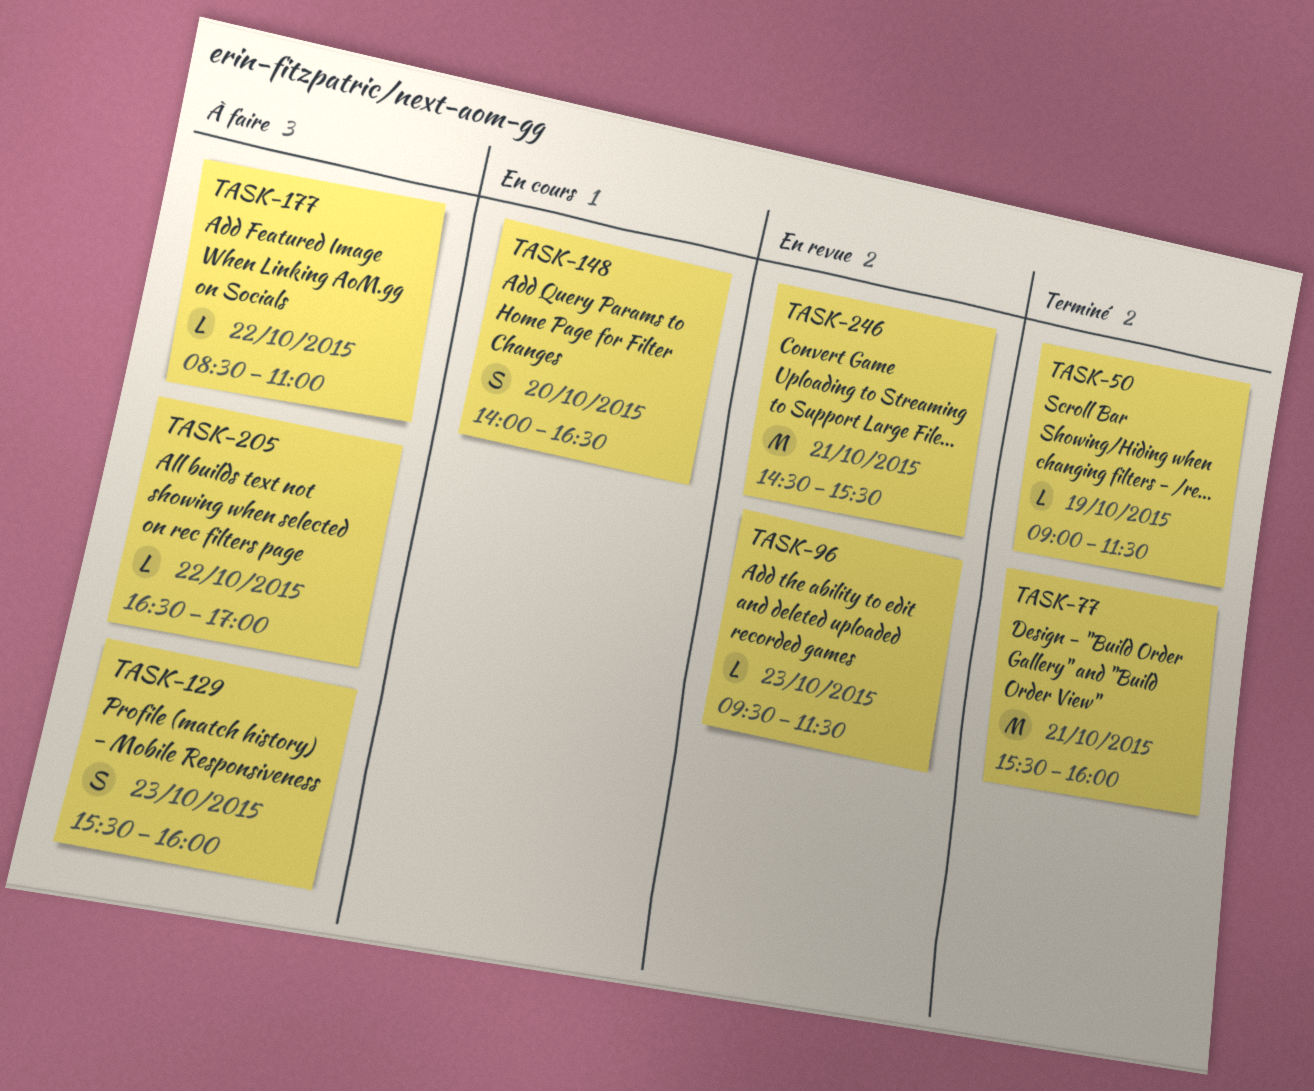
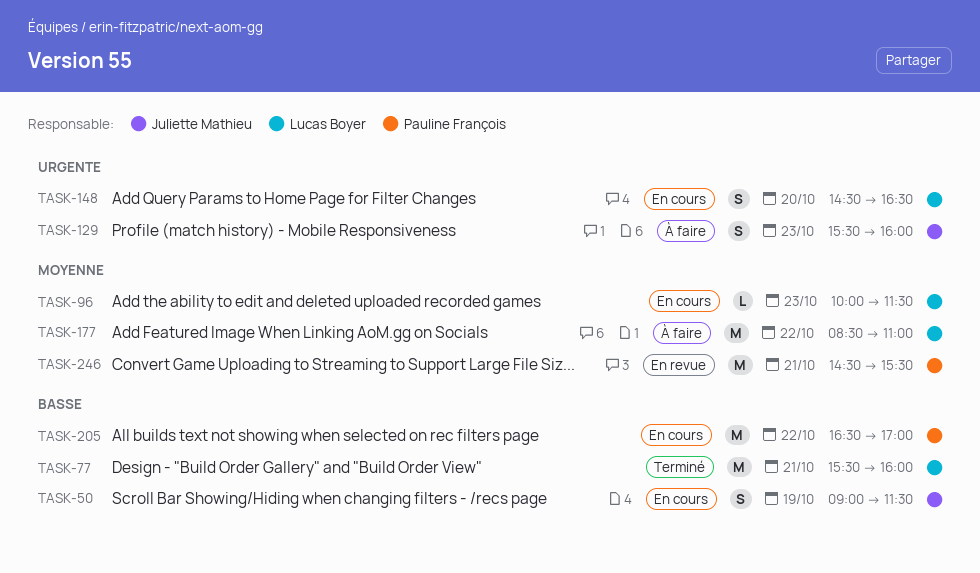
TASK-50, status: Terminé -> En cours
TASK-50, estimate: L -> S
TASK-96, status: En revue -> En cours
TASK-96, begins: 09:30 -> 10:00
TASK-148, begins: 14:00 -> 14:30
TASK-177, estimate: L -> M
TASK-205, status: À faire -> En cours
TASK-205, estimate: L -> M

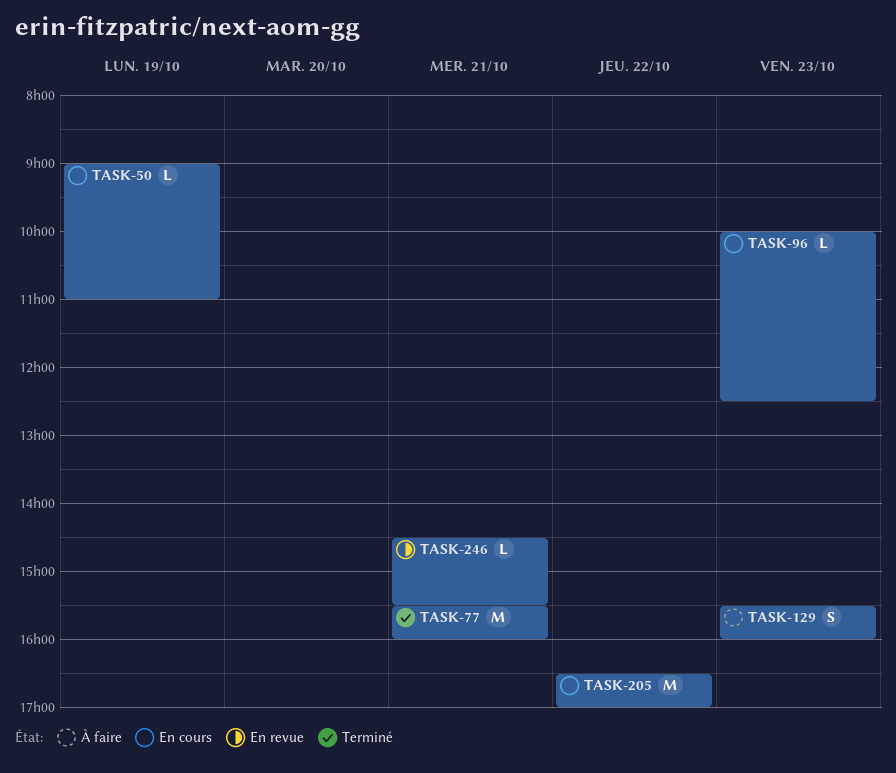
TASK-50, estimate: S -> L
TASK-50, ends: 11:30 -> 11:00
TASK-96, ends: 11:30 -> 12:30
TASK-148: present -> none
TASK-177: present -> none
TASK-246, estimate: M -> L

